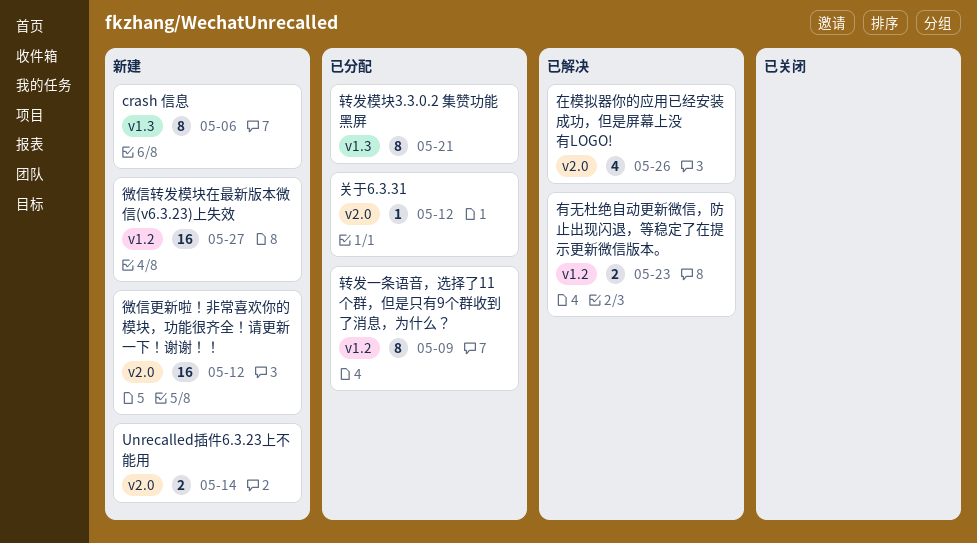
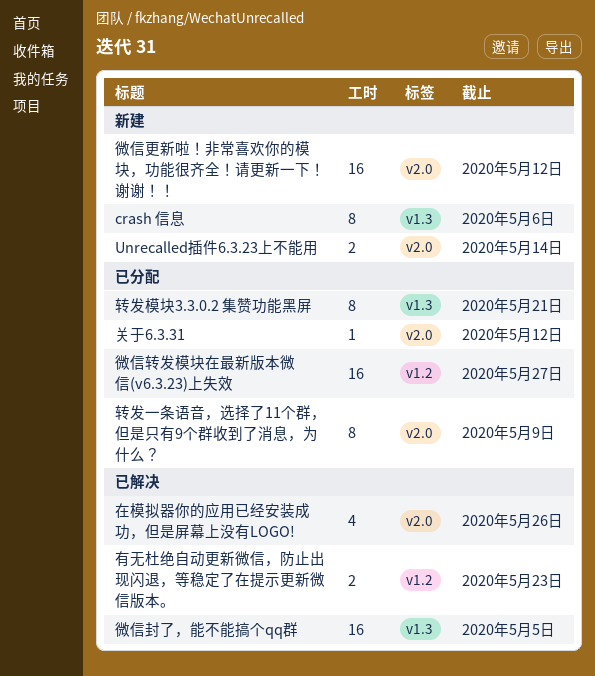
微信封了，能不能搞个qq群: none -> present
微信转发模块在最新版本微信(v6.3.23)上失效, status: 新建 -> 已分配
转发一条语音，选择了11个群，但是只有9个群收到了消息，为什么？, label: v1.2 -> v2.0

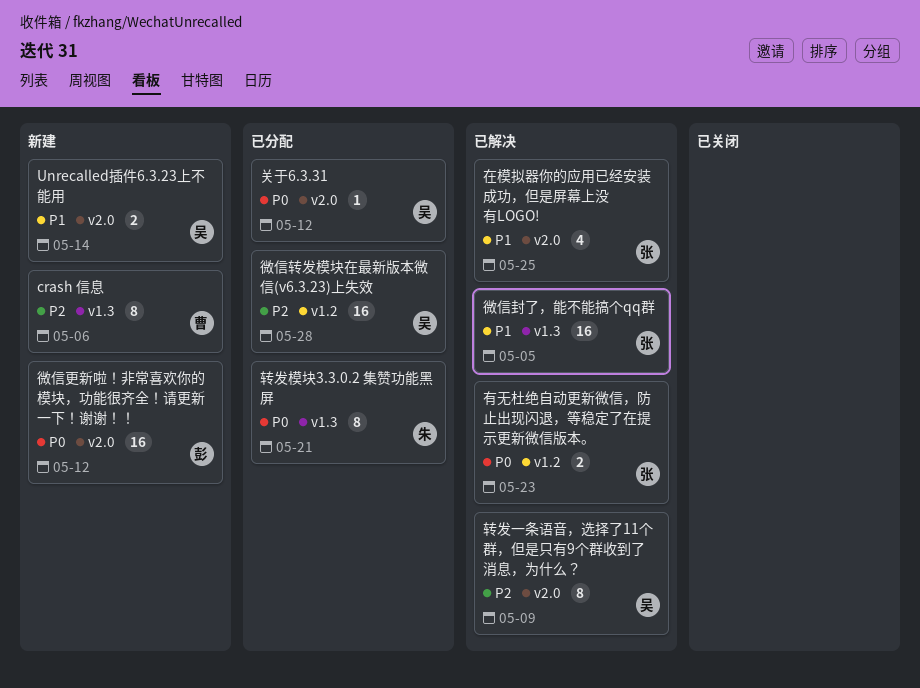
在模拟器你的应用已经安装成功，但是屏幕上没有LOGO!, due: May 26 -> May 25
微信转发模块在最新版本微信(v6.3.23)上失效, due: May 27 -> May 28
转发一条语音，选择了11个群，但是只有9个群收到了消息，为什么？, status: 已分配 -> 已解决

